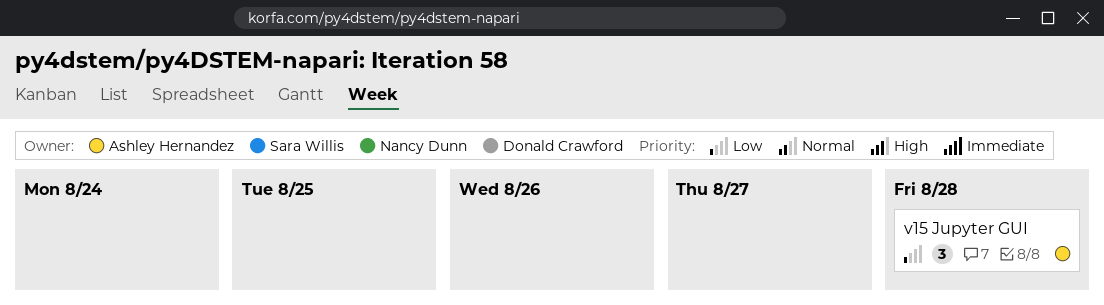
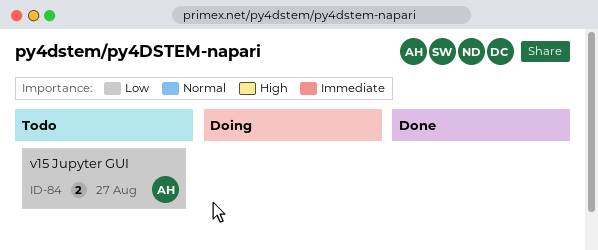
v15 Jupyter GUI, estimate: 3 -> 2
v15 Jupyter GUI, due: Aug 28 -> Aug 27

